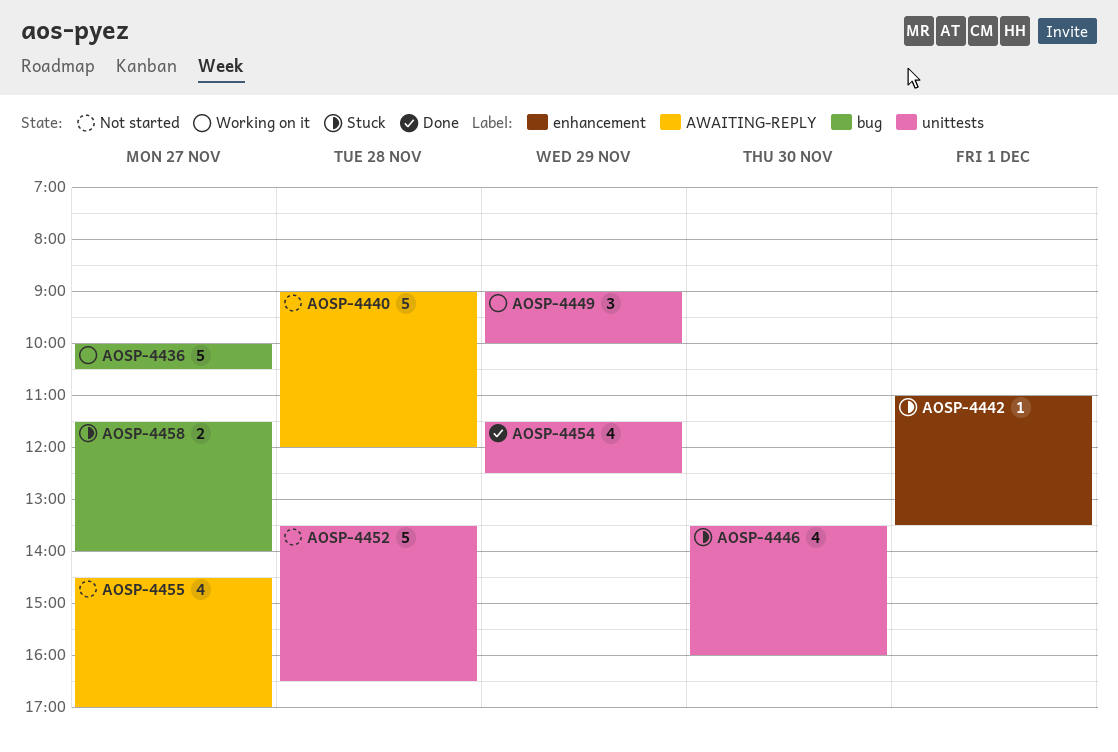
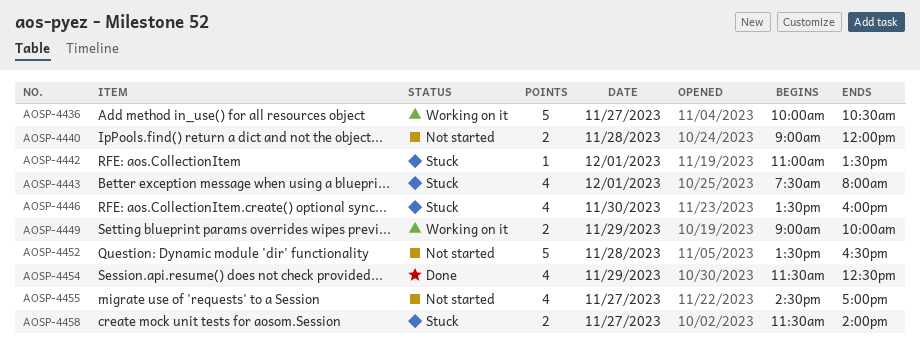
AOSP-4440, estimate: 5 -> 2
AOSP-4443: none -> present
AOSP-4449, estimate: 3 -> 2

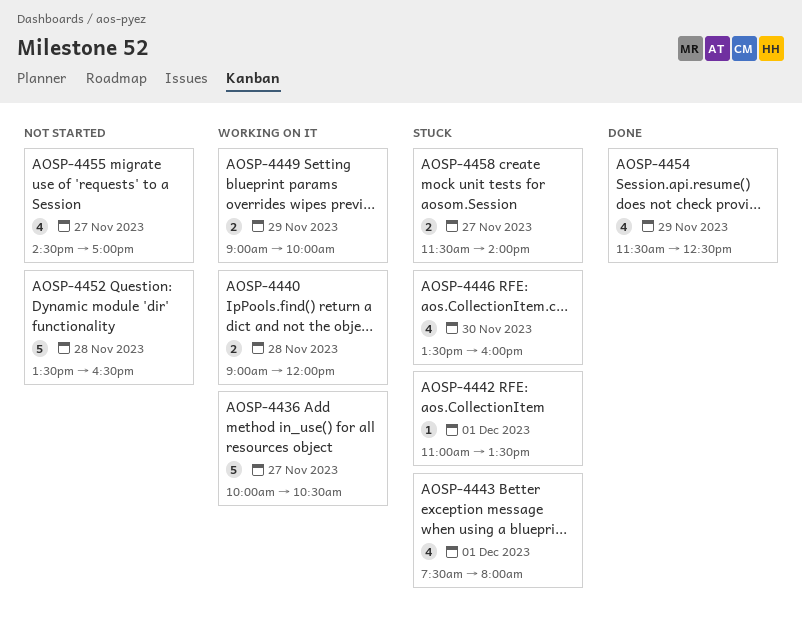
AOSP-4440, status: Not started -> Working on it

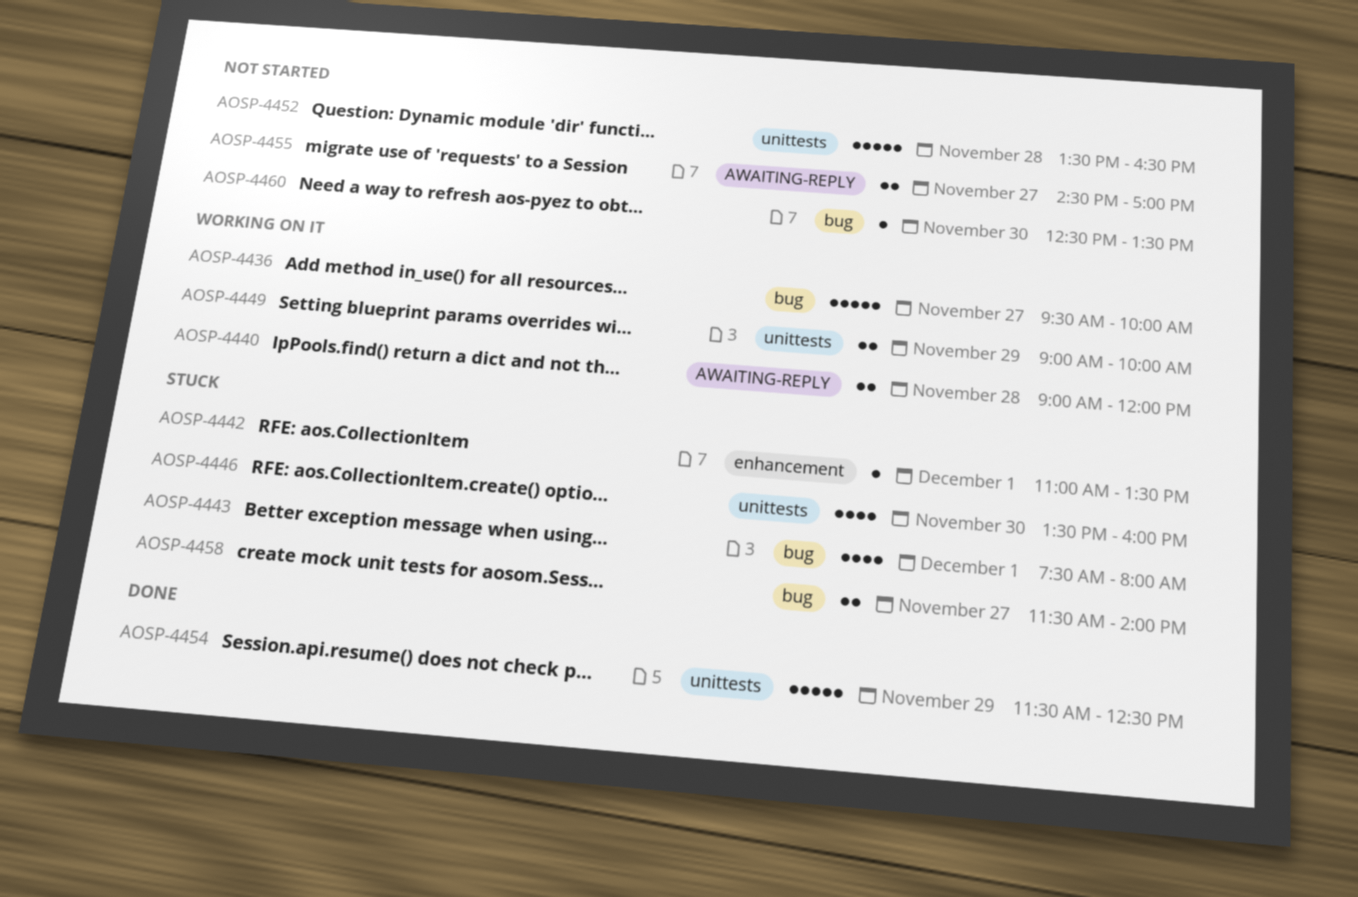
AOSP-4436, begins: 10:00 -> 09:30
AOSP-4436, ends: 10:30 -> 10:00
AOSP-4454, estimate: 4 -> 5
AOSP-4455, estimate: 4 -> 2
AOSP-4460: none -> present

